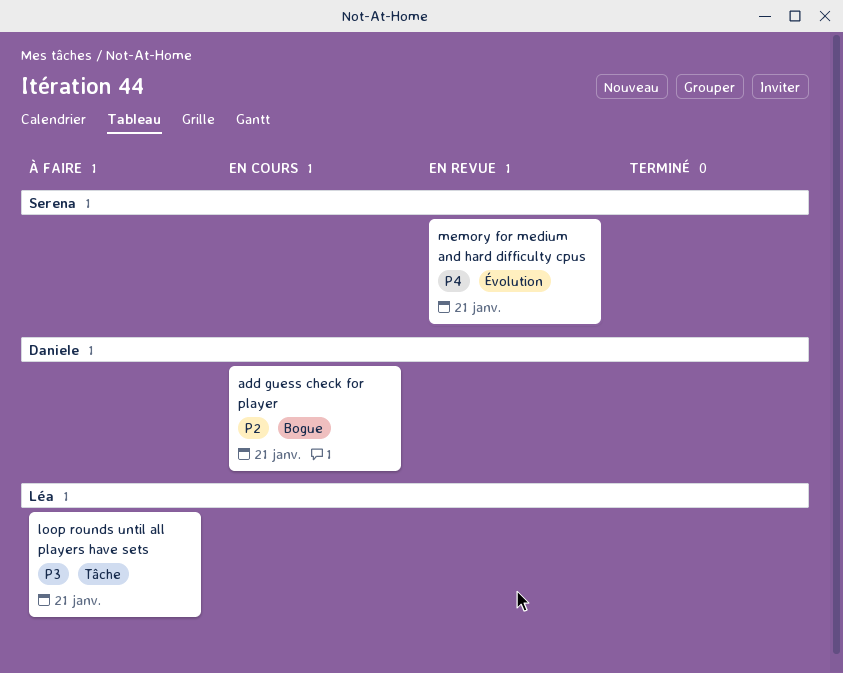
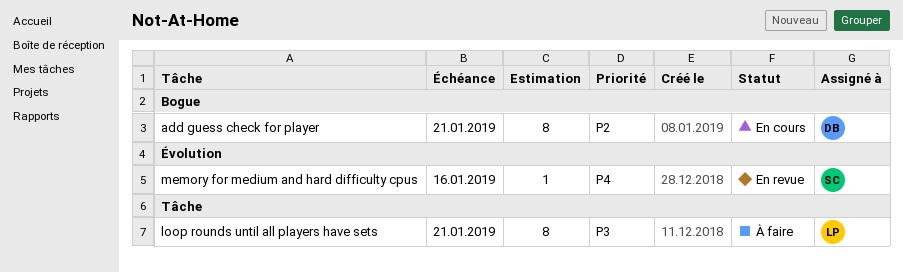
memory for medium and hard difficulty cpus, due: Jan 21 -> Jan 16

